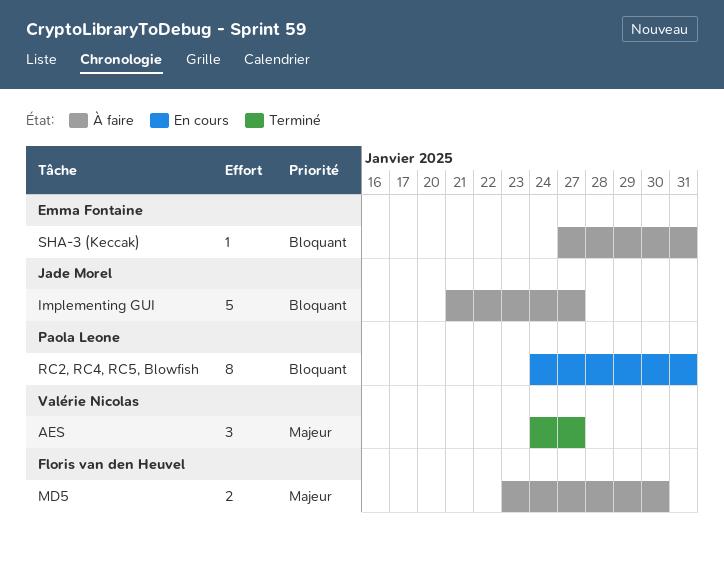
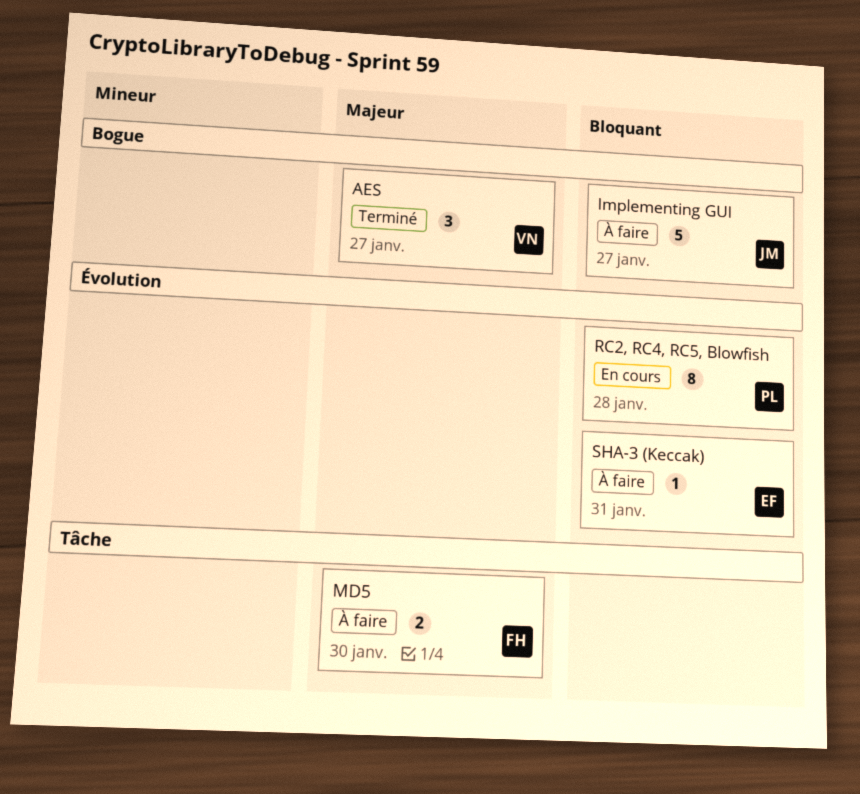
RC2, RC4, RC5, Blowfish, due: Jan 31 -> Jan 28

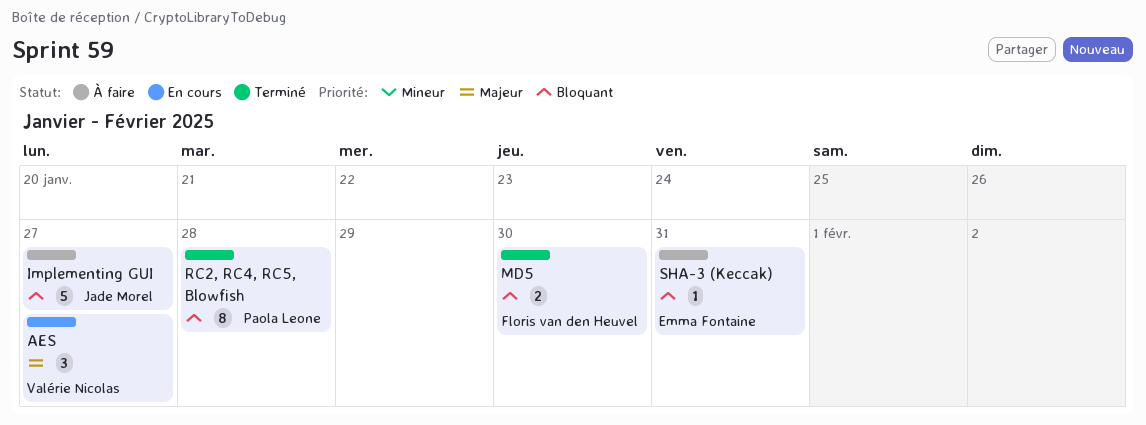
AES, status: Terminé -> En cours
MD5, status: À faire -> Terminé
MD5, priority: Majeur -> Bloquant
RC2, RC4, RC5, Blowfish, status: En cours -> Terminé

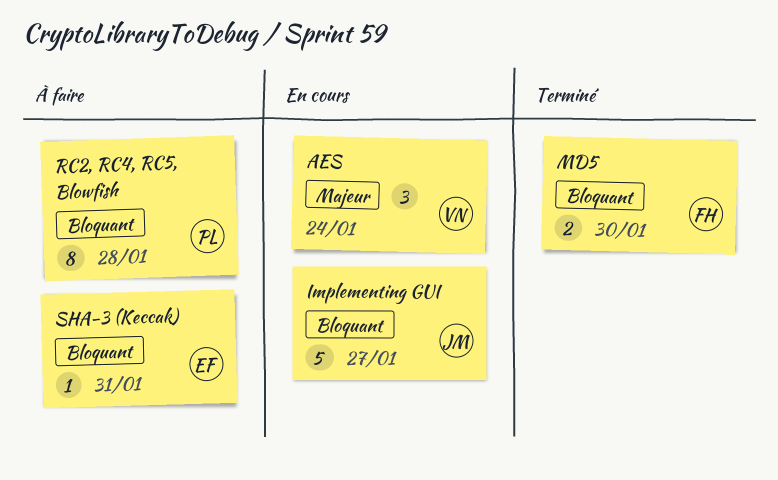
AES, due: Jan 27 -> Jan 24
Implementing GUI, status: À faire -> En cours
RC2, RC4, RC5, Blowfish, status: Terminé -> À faire

